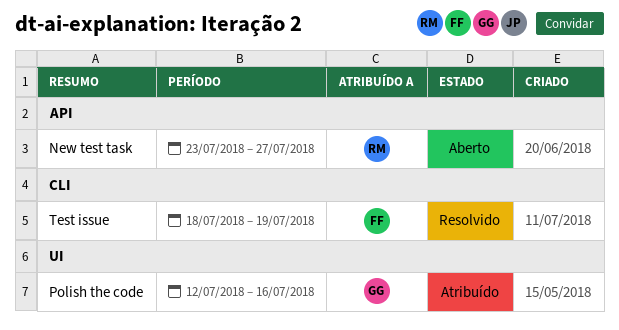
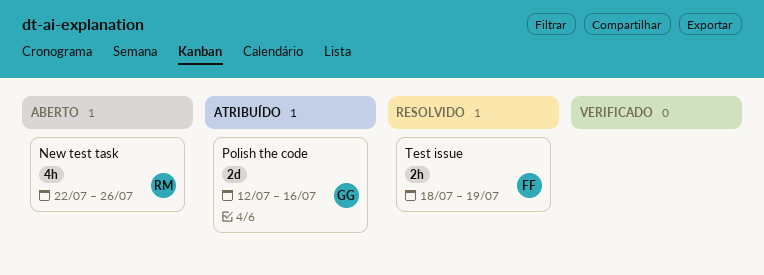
New test task, start: Jul 23 -> Jul 22
New test task, due: Jul 27 -> Jul 26

